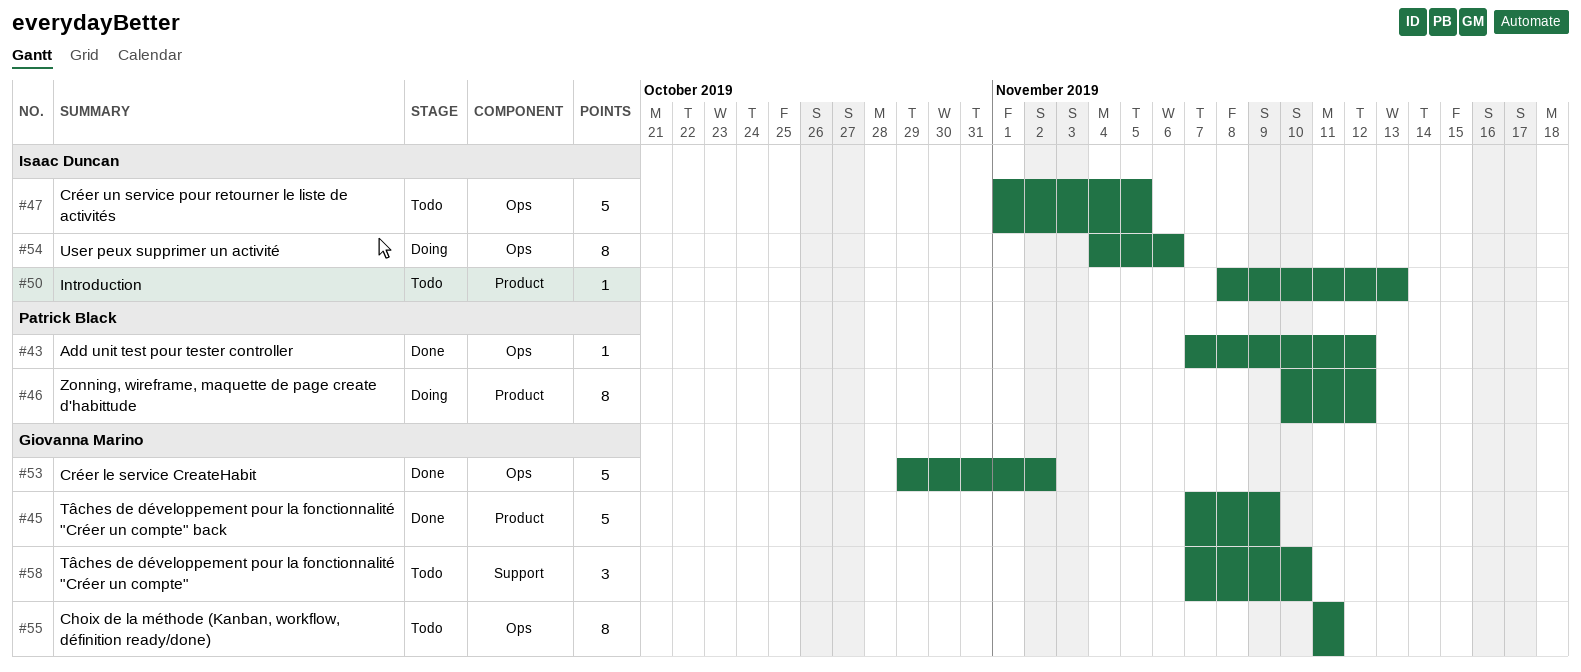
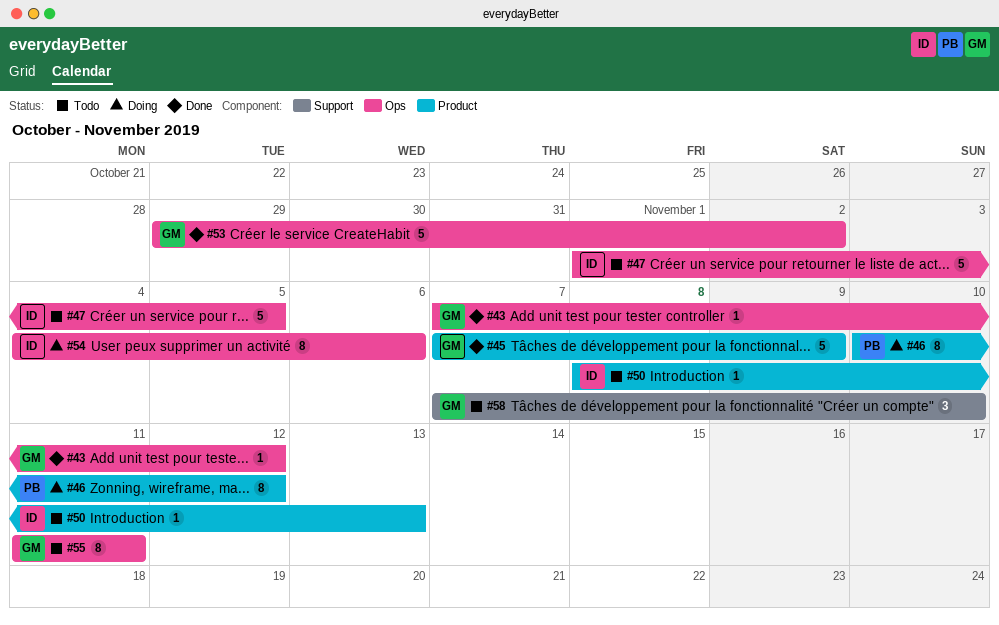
#43, owner: Patrick Black -> Giovanna Marino

